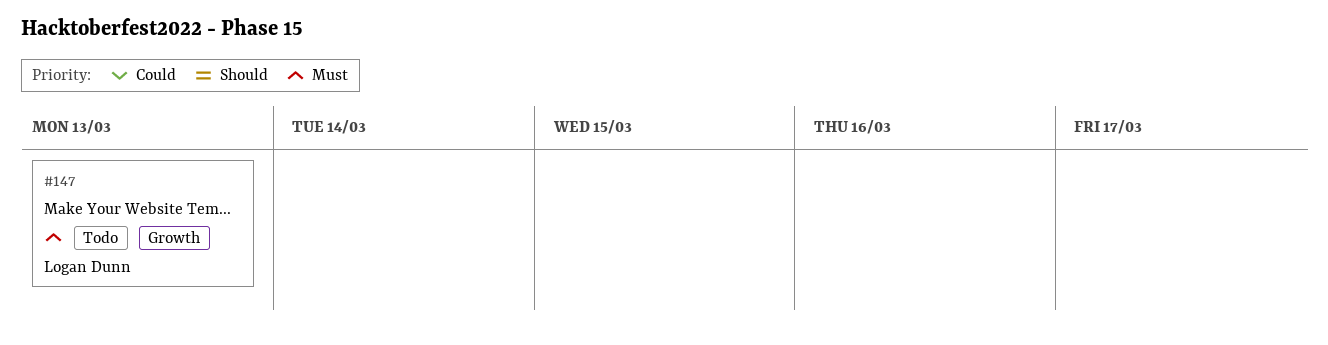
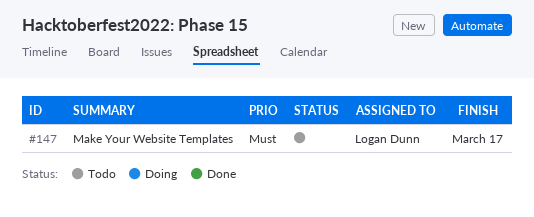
#147, due: Mar 13 -> Mar 17

